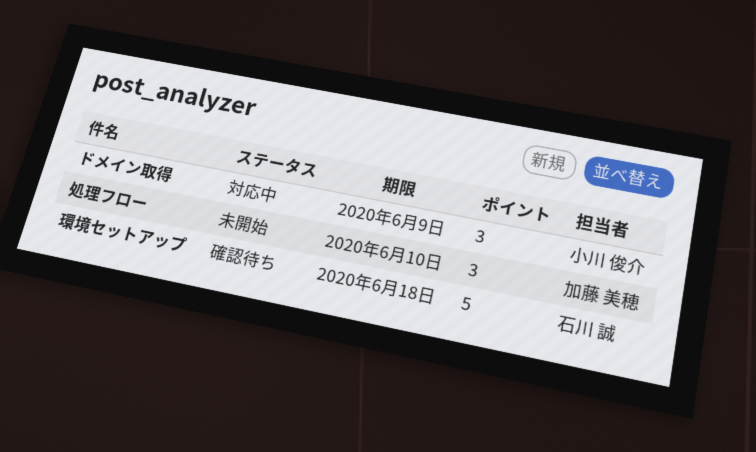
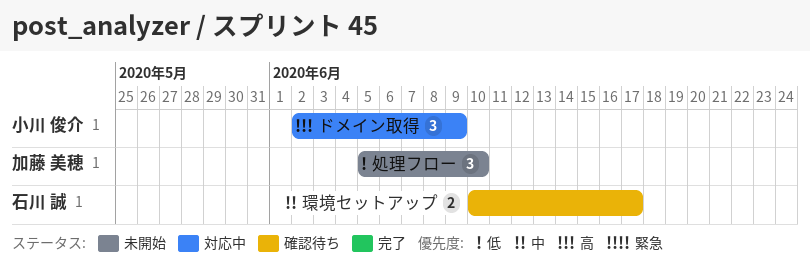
環境セットアップ, estimate: 5 -> 2
環境セットアップ, due: Jun 18 -> Jun 17

